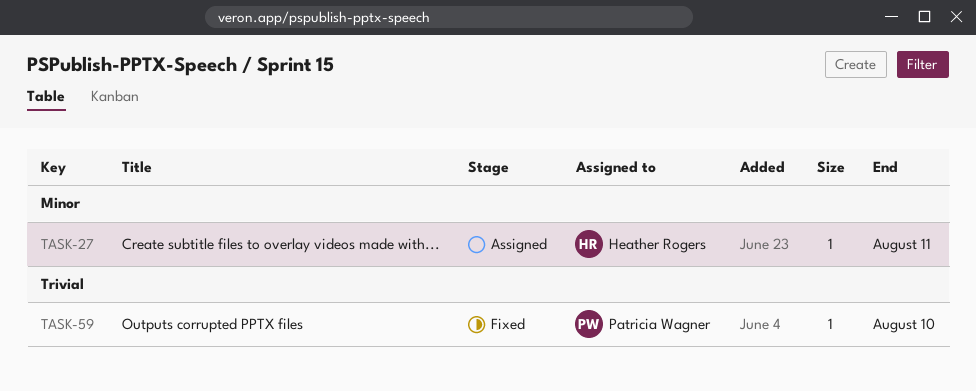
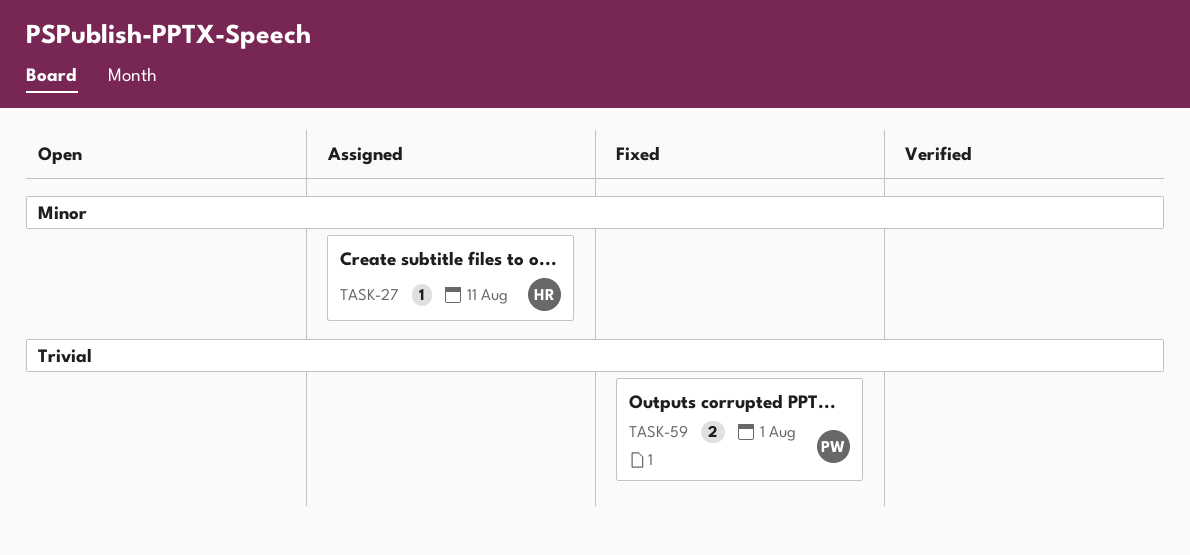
TASK-59, estimate: 1 -> 2
TASK-59, due: Aug 10 -> Aug 1

